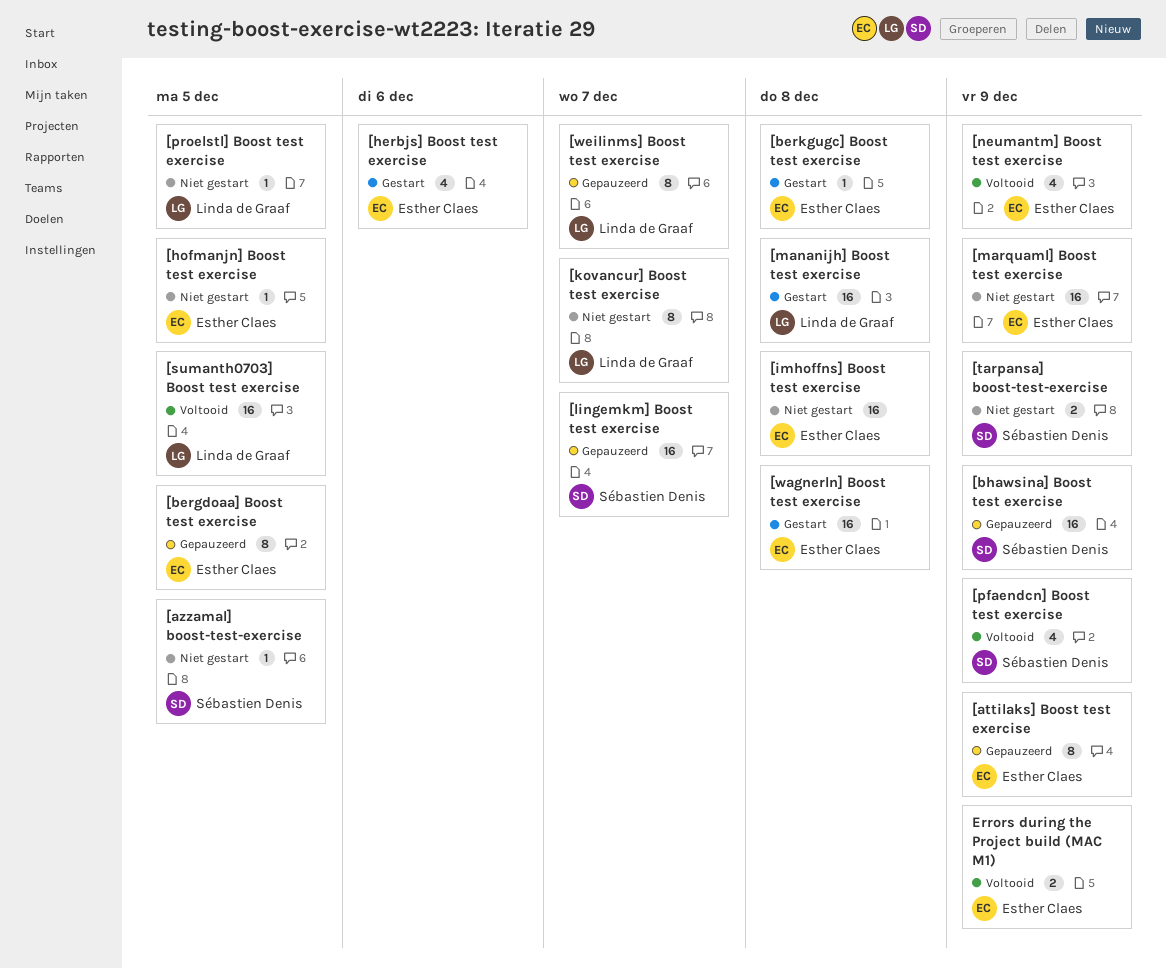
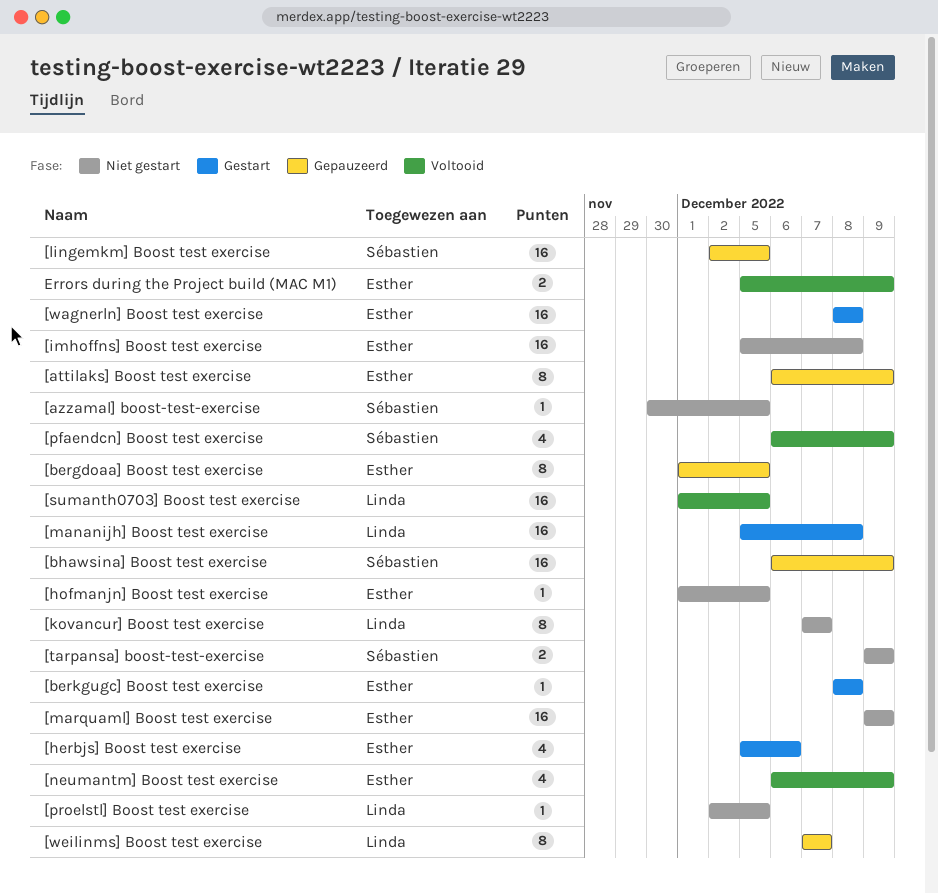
[lingemkm] Boost test exercise, due: Dec 7 -> Dec 5

